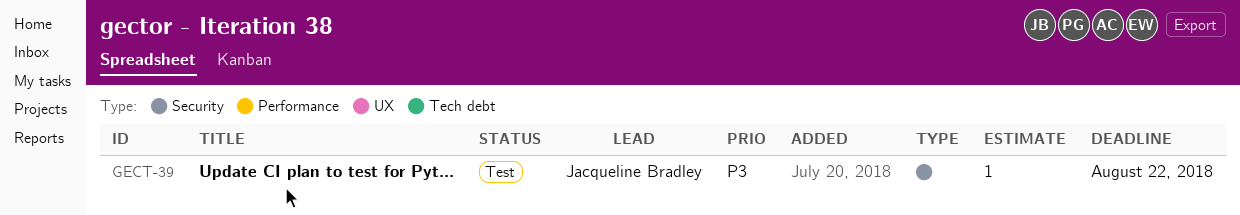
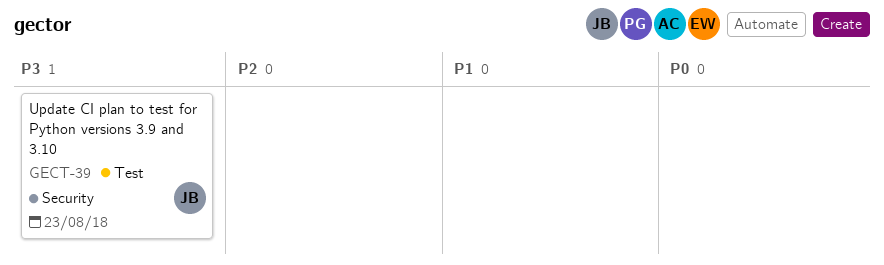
GECT-39, due: Aug 22 -> Aug 23

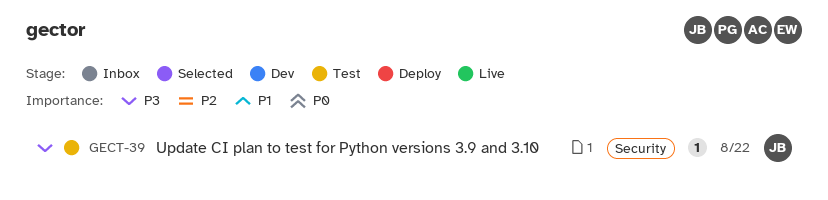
GECT-39, due: Aug 23 -> Aug 22

